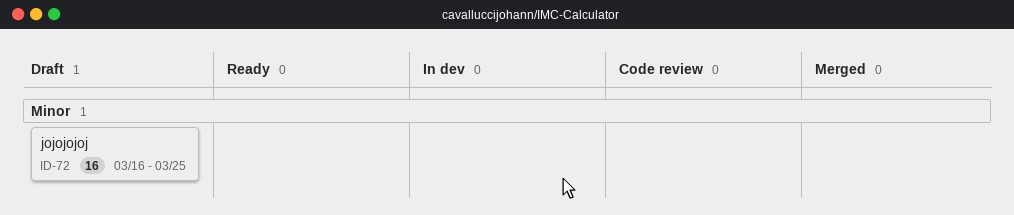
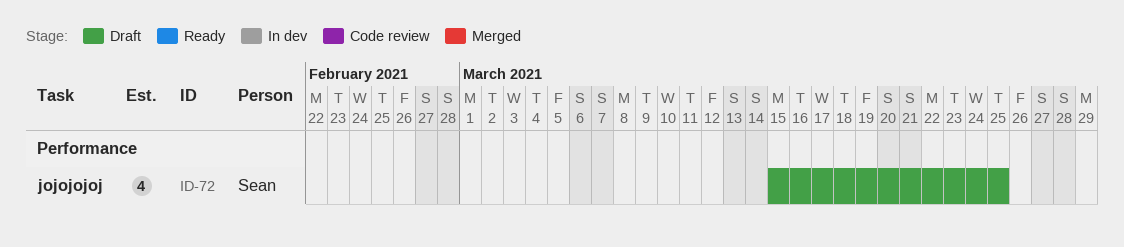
ID-72, estimate: 16 -> 4
ID-72, start: Mar 16 -> Mar 15

